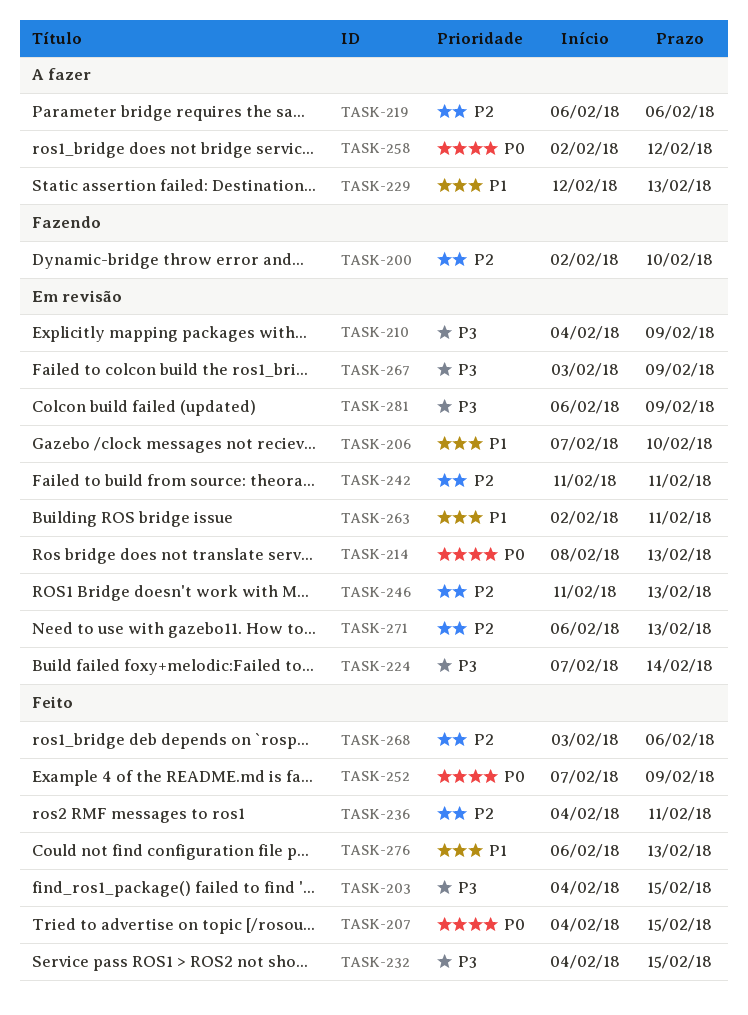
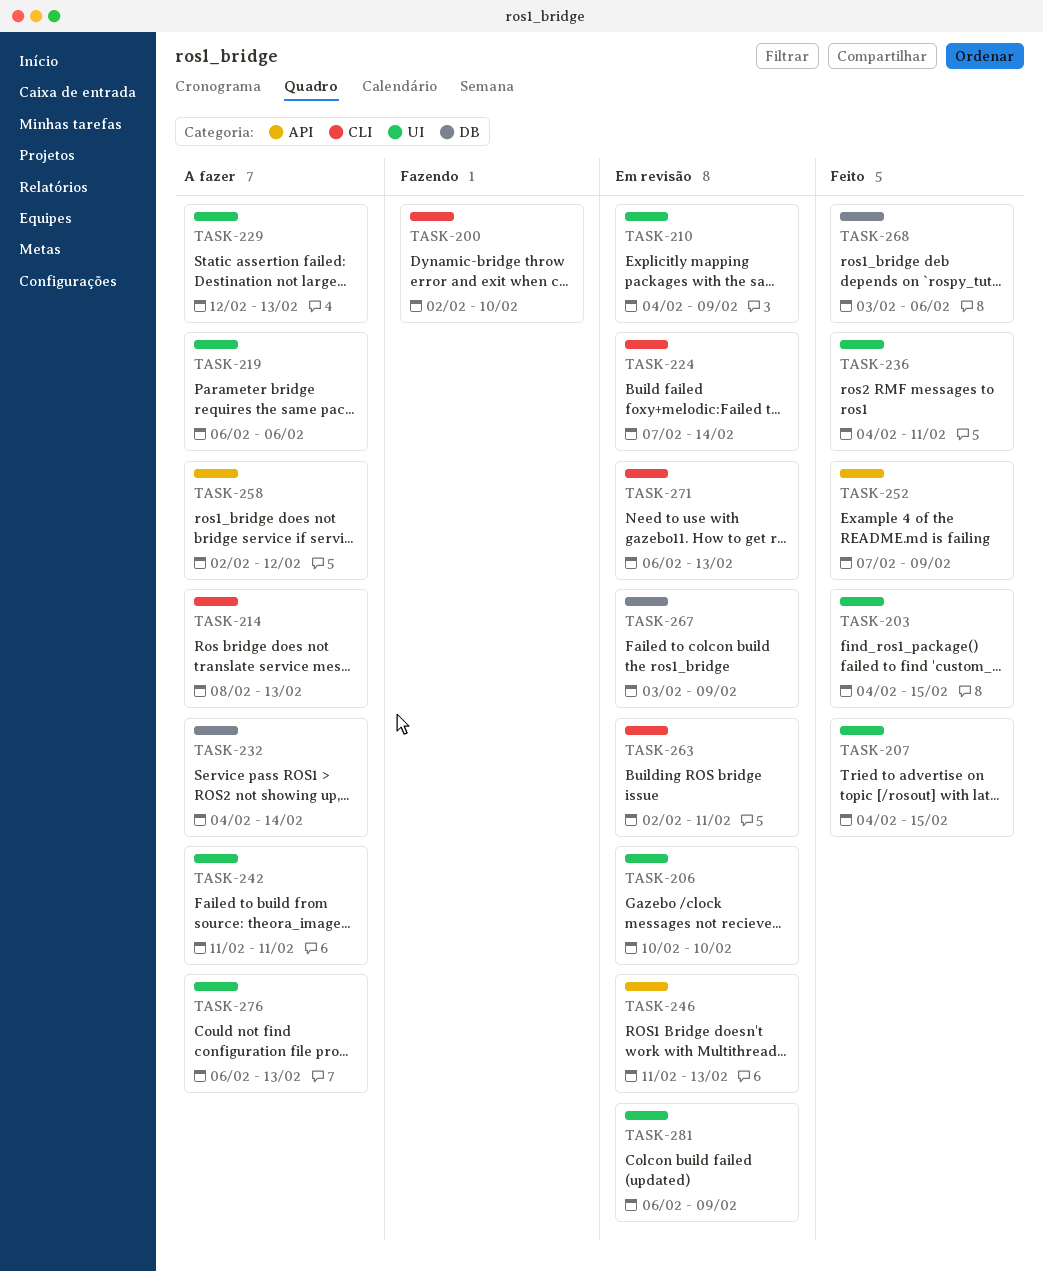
TASK-206, start: Feb 7 -> Feb 10
TASK-214, status: Em revisão -> A fazer
TASK-232, status: Feito -> A fazer
TASK-232, due: Feb 15 -> Feb 14
TASK-242, status: Em revisão -> A fazer
TASK-276, status: Feito -> A fazer

